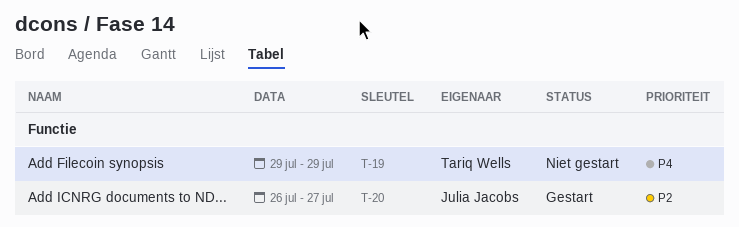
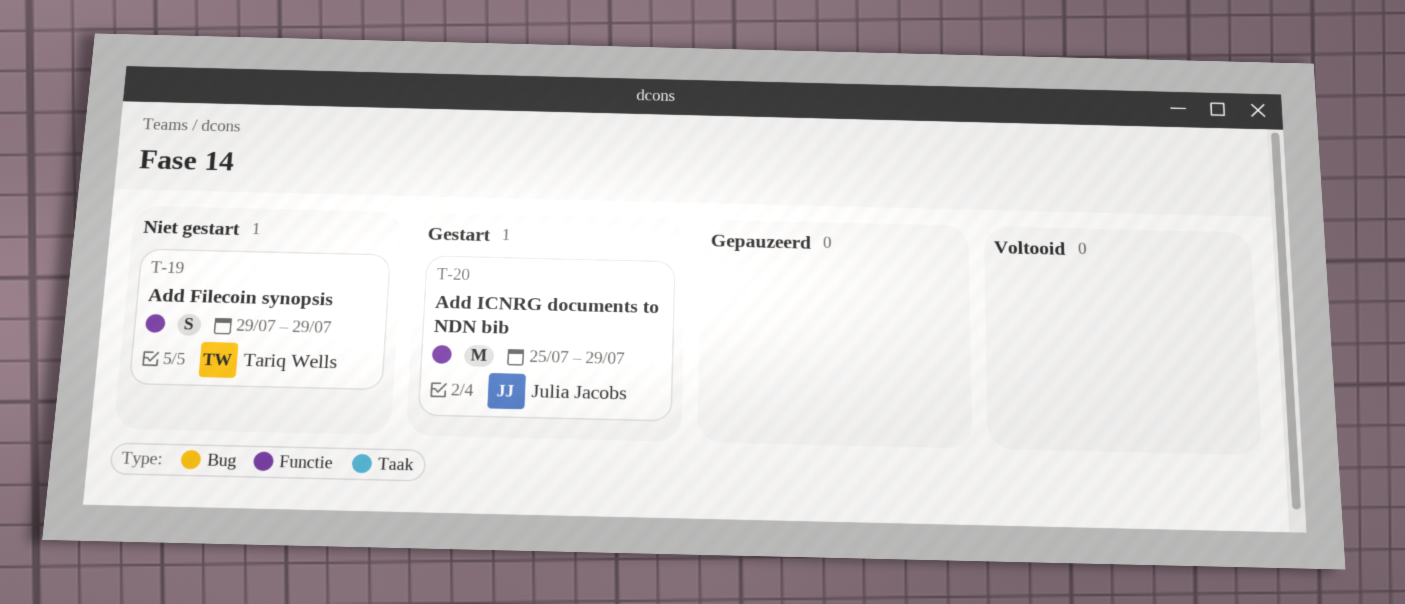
T-20, start: Jul 26 -> Jul 25
T-20, due: Jul 27 -> Jul 29

